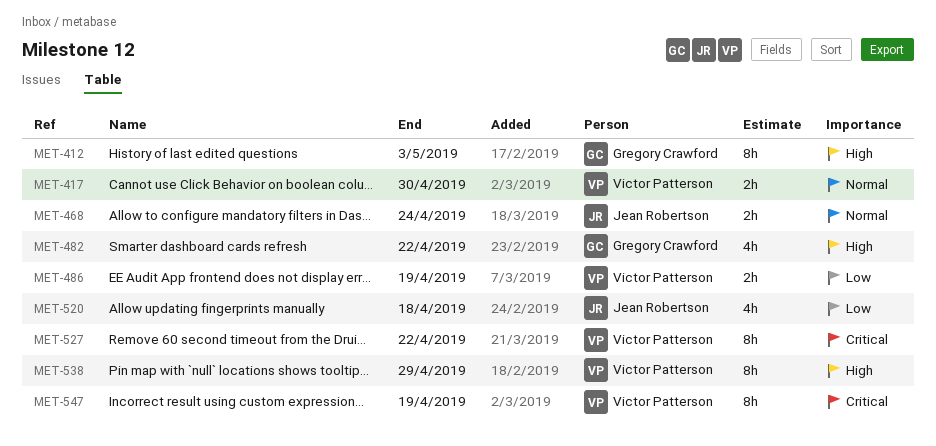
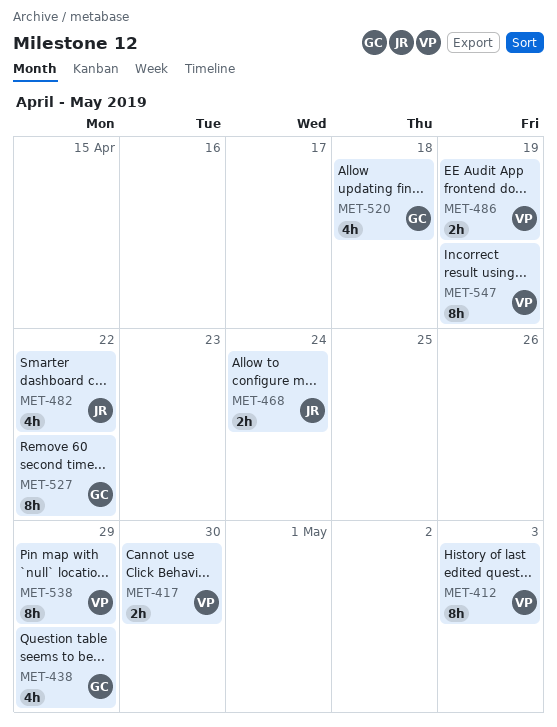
MET-412, owner: Gregory Crawford -> Victor Patterson
MET-438: none -> present
MET-482, owner: Gregory Crawford -> Jean Robertson
MET-520, owner: Jean Robertson -> Gregory Crawford
MET-527, owner: Victor Patterson -> Gregory Crawford

